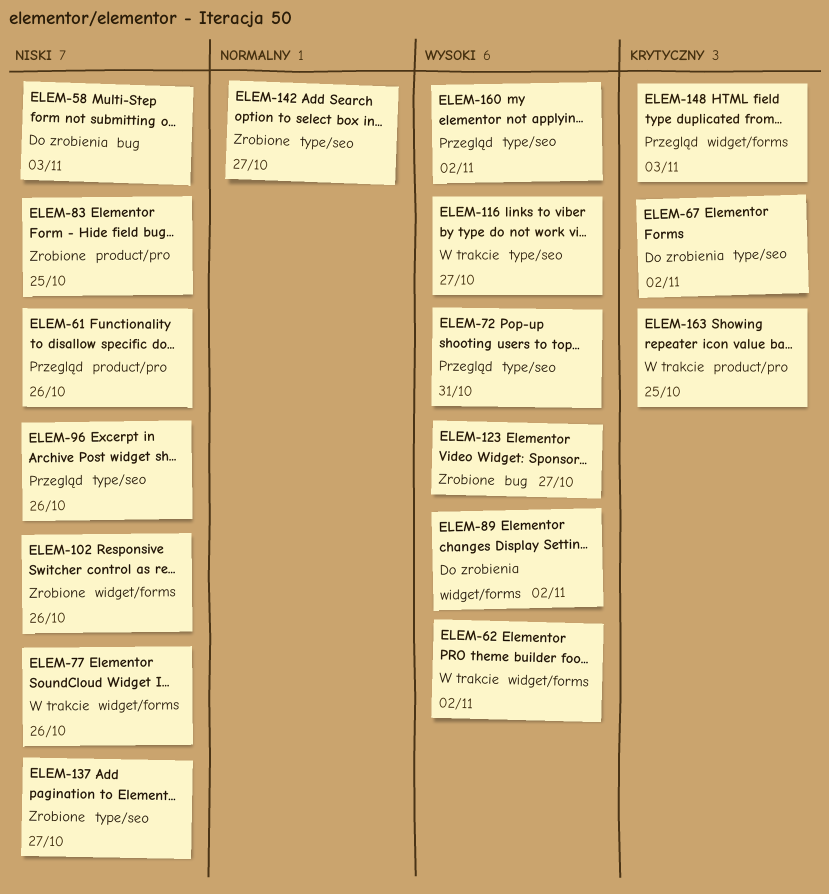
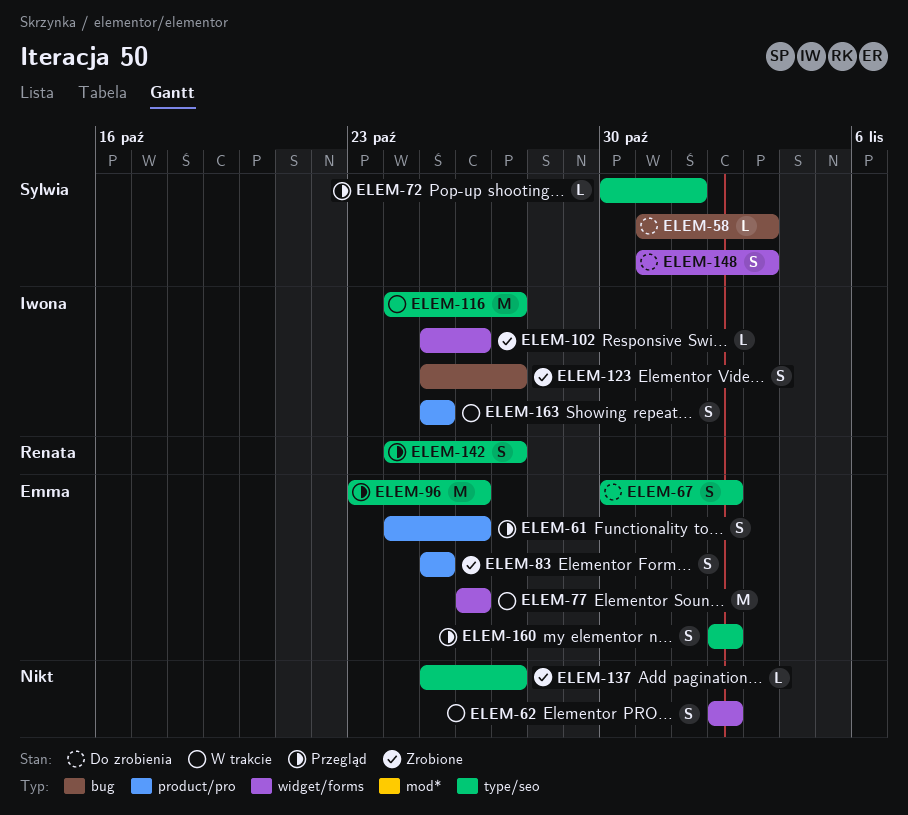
ELEM-72, due: Oct 31 -> Nov 1
ELEM-89: present -> none
ELEM-142, status: Zrobione -> Przegląd
ELEM-148, status: Przegląd -> Do zrobienia

